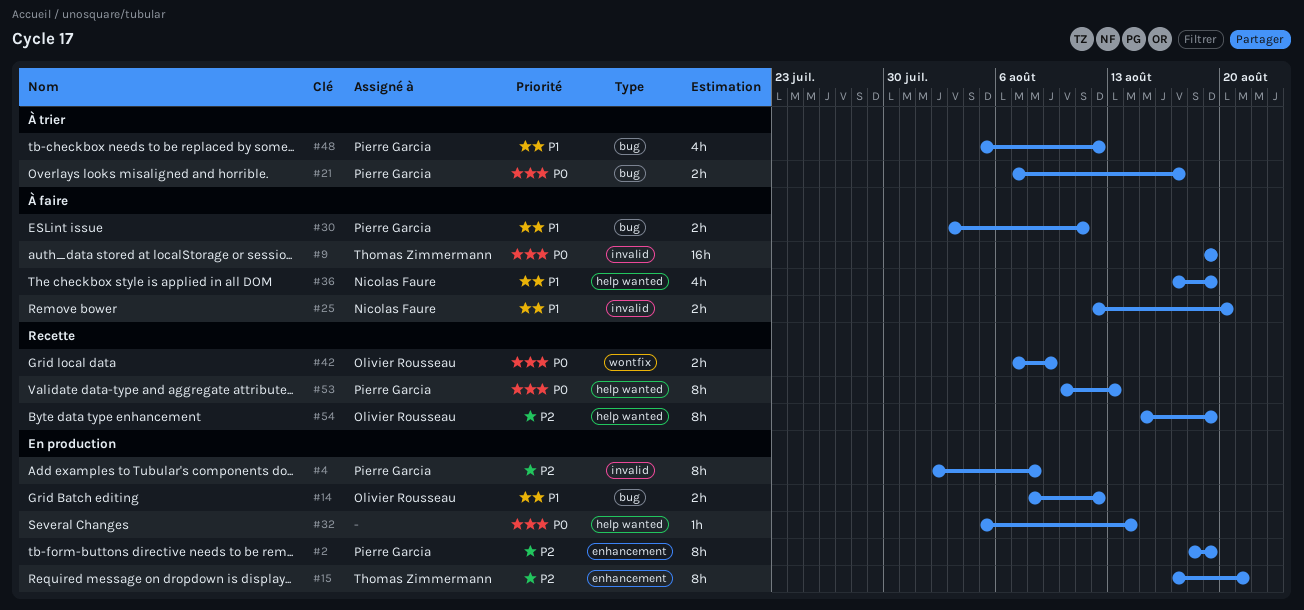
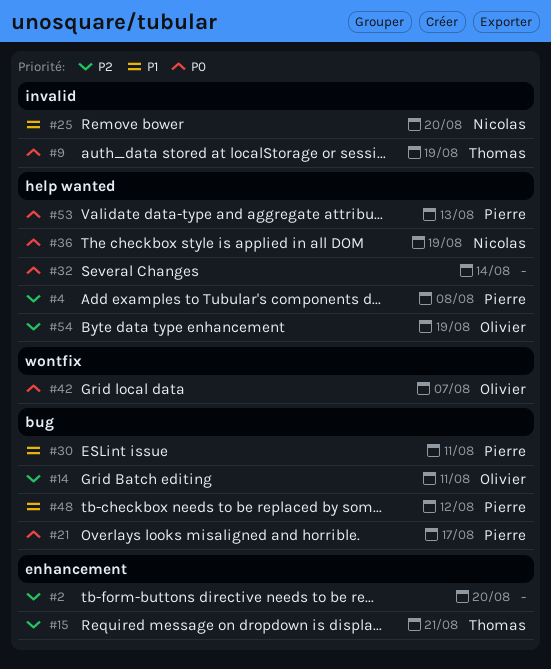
#2, owner: Pierre Garcia -> none
#2, due: Aug 19 -> Aug 20
#4, label: invalid -> help wanted
#14, priority: P1 -> P2
#14, due: Aug 12 -> Aug 11
#36, priority: P1 -> P0
#42, due: Aug 9 -> Aug 7

